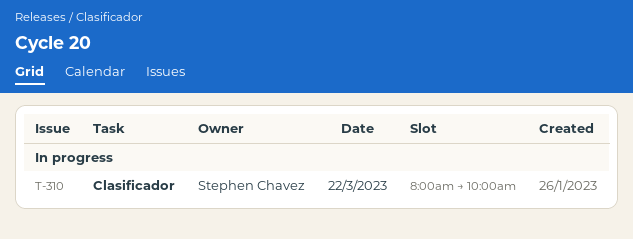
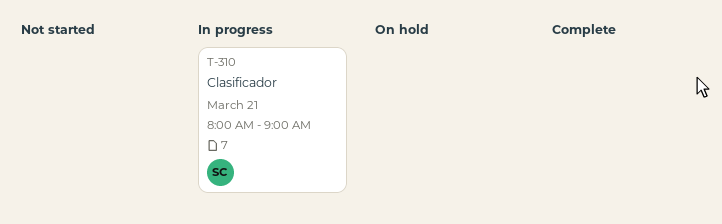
T-310, day: Mar 22 -> Mar 21
T-310, ends: 10:00 -> 09:00

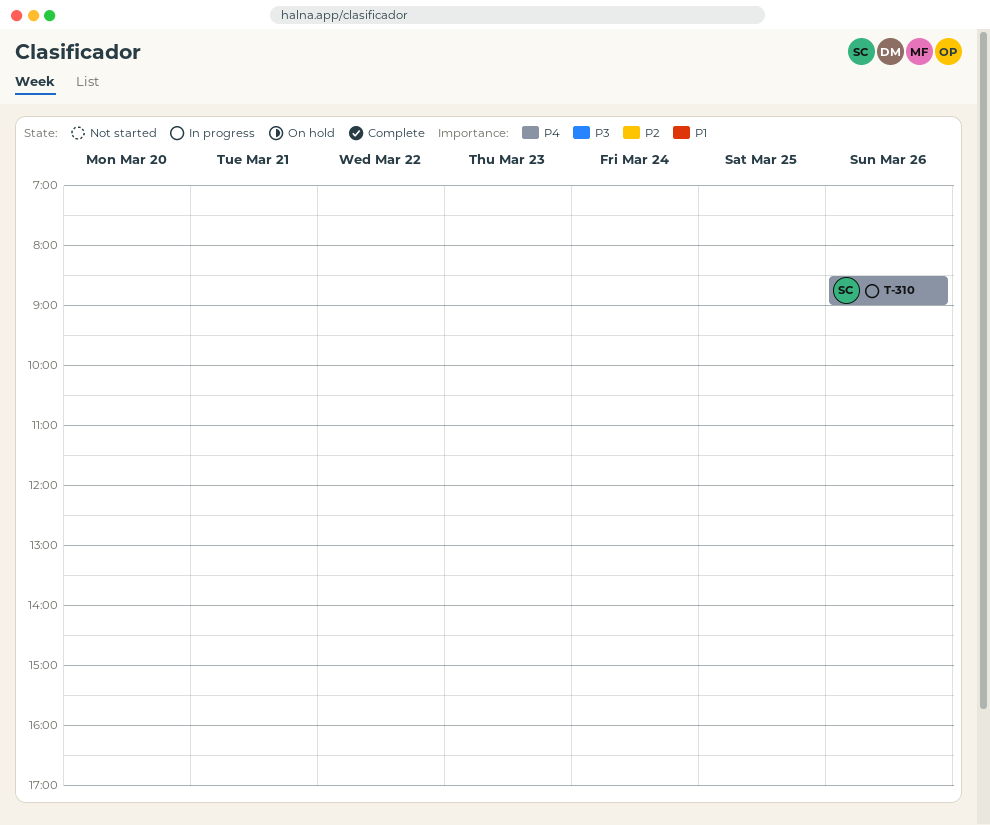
T-310, day: Mar 21 -> Mar 26
T-310, begins: 08:00 -> 08:30

